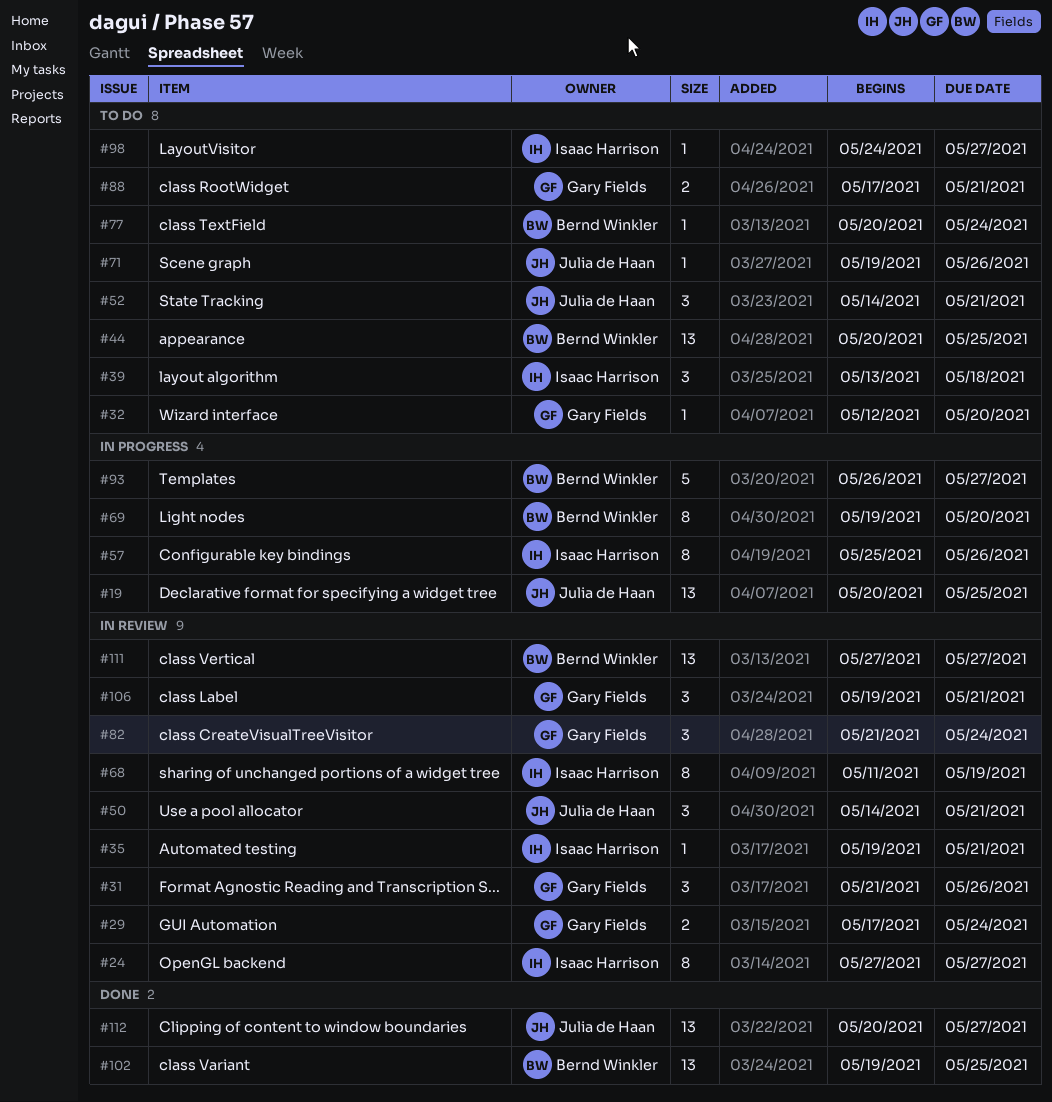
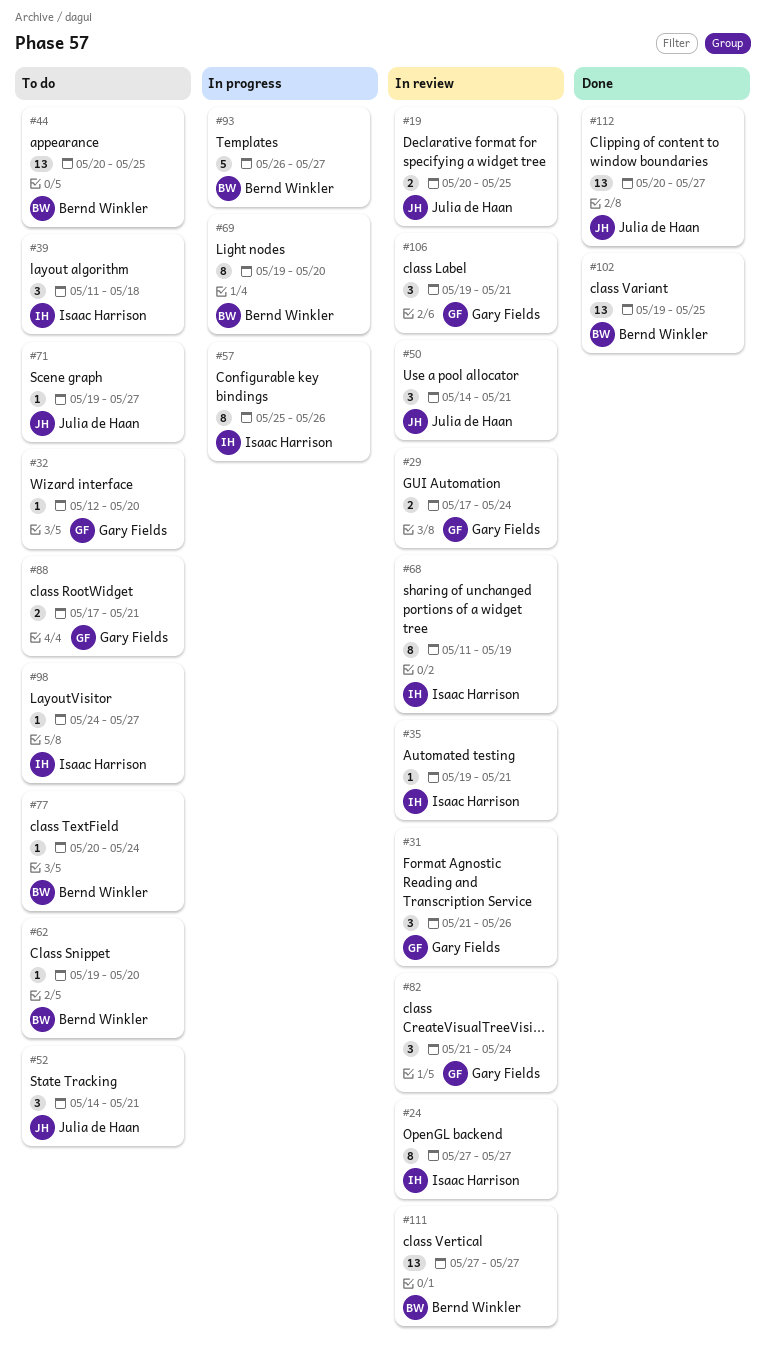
#19, status: In progress -> In review
#19, estimate: 13 -> 2
#39, start: May 13 -> May 11
#62: none -> present
#71, due: May 26 -> May 27

